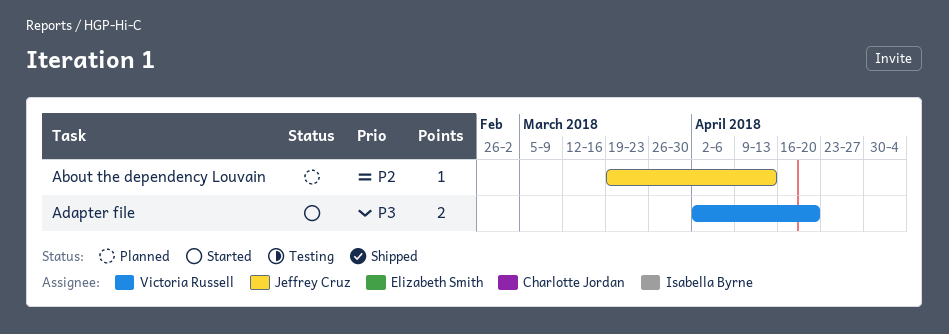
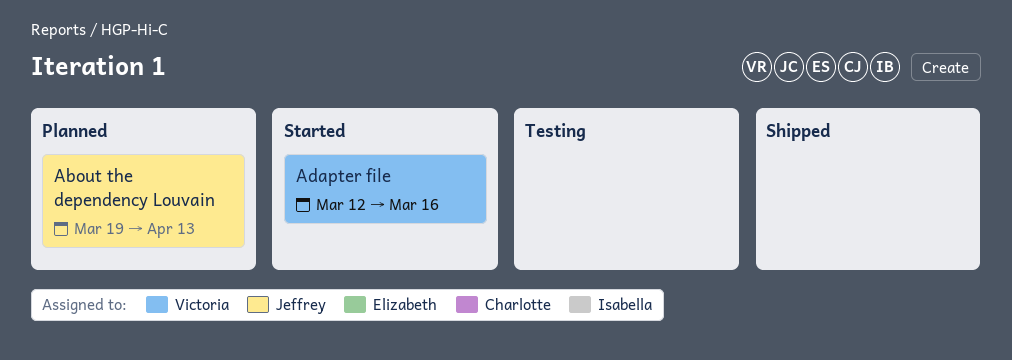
Adapter file, start: Apr 2 -> Mar 12
Adapter file, due: Apr 20 -> Mar 16

